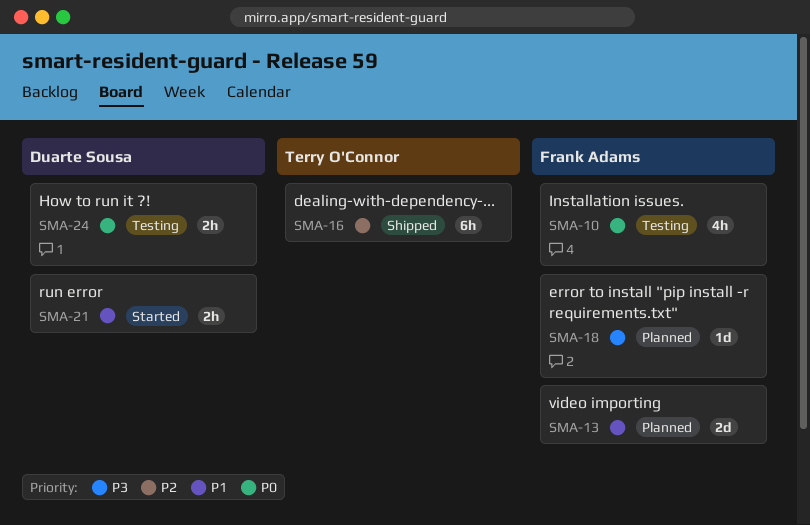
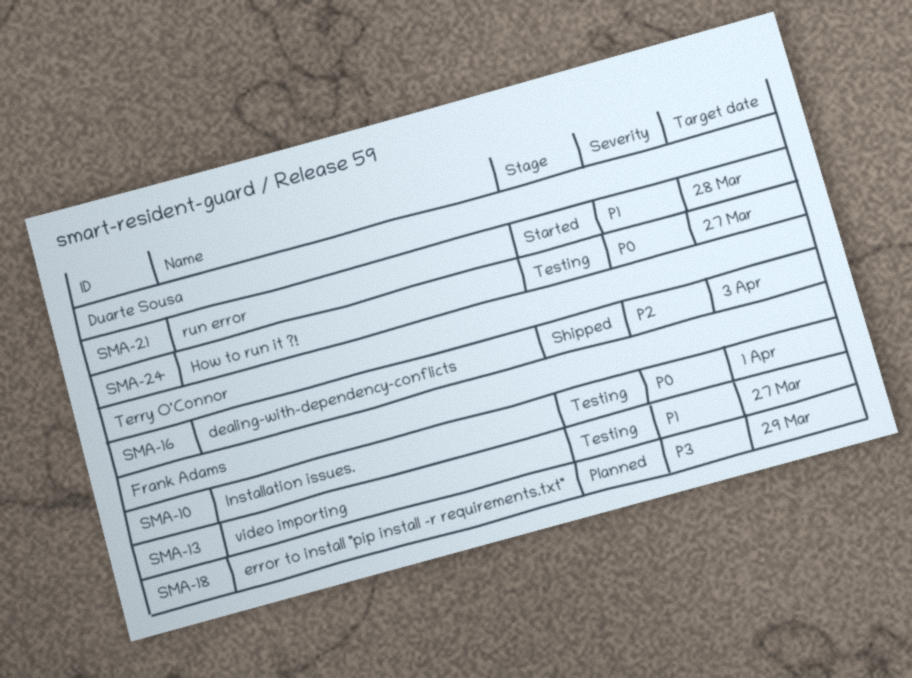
SMA-13, status: Planned -> Testing

